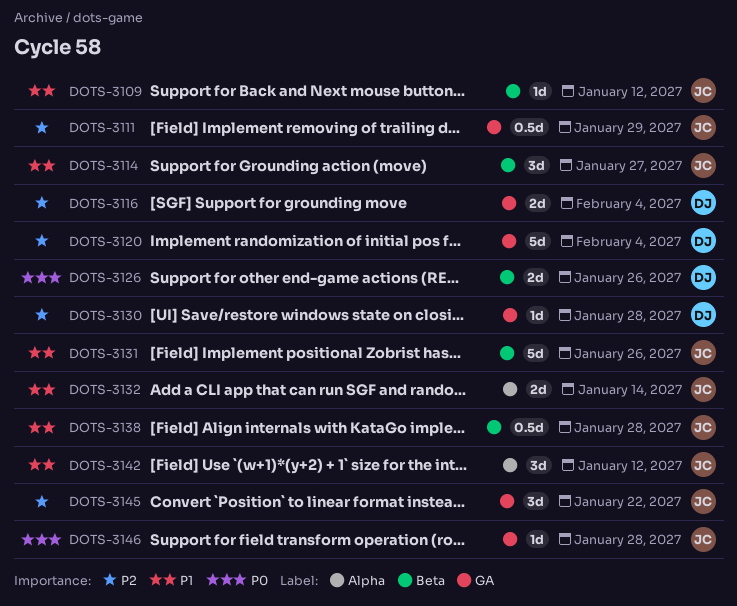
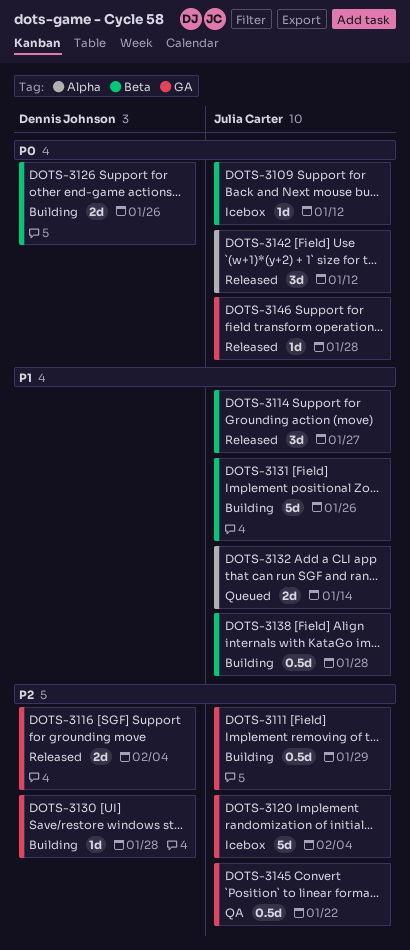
DOTS-3109, priority: P1 -> P0
DOTS-3120, owner: Dennis Johnson -> Julia Carter
DOTS-3142, priority: P1 -> P0
DOTS-3145, estimate: 3d -> 0.5d

